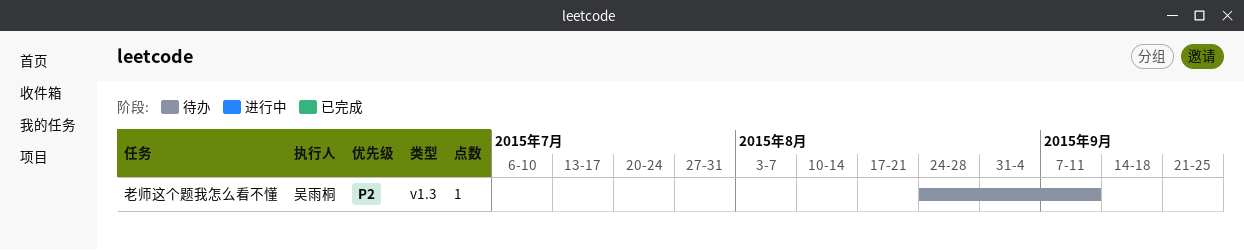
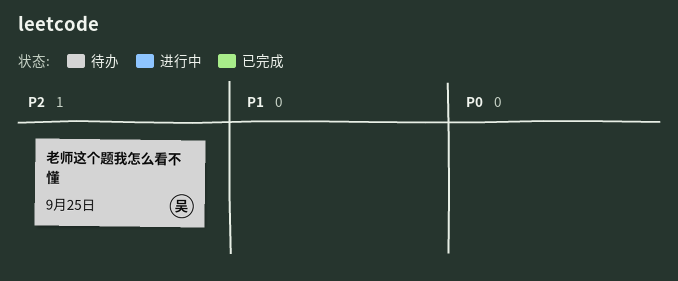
老师这个题我怎么看不懂, due: Sep 11 -> Sep 25

